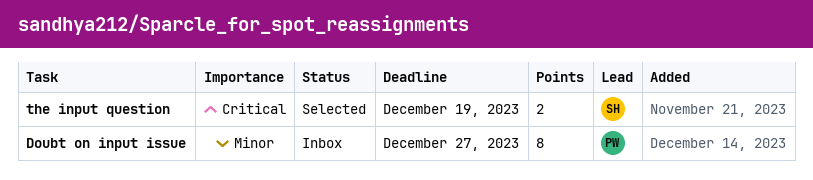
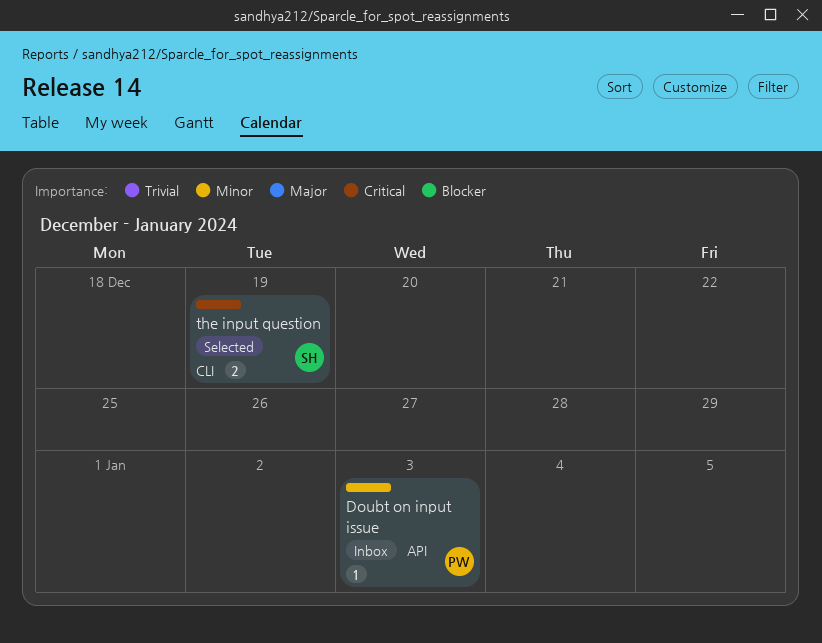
Doubt on input issue, estimate: 8 -> 1
Doubt on input issue, due: Dec 27 -> Jan 3

